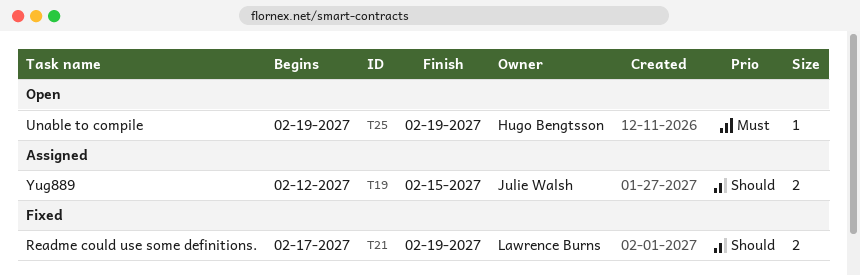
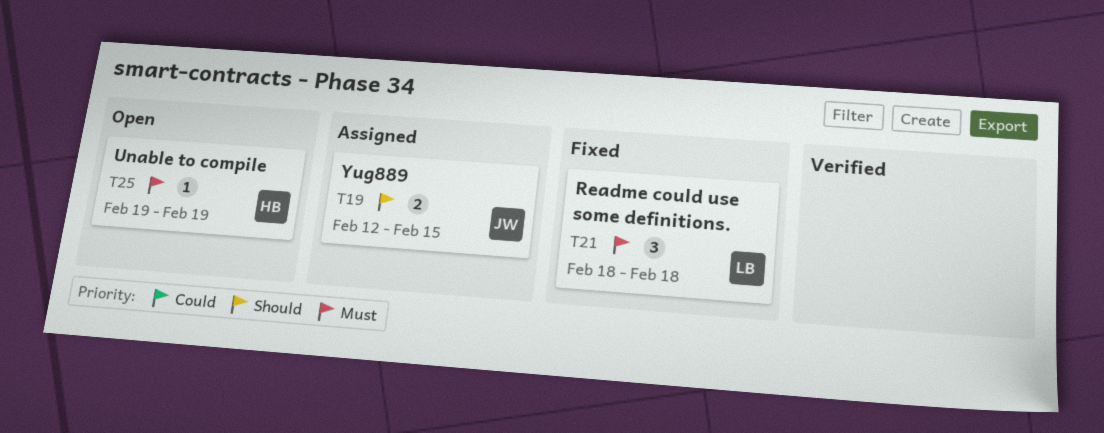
T21, priority: Should -> Must
T21, estimate: 2 -> 3
T21, start: Feb 17 -> Feb 18
T21, due: Feb 19 -> Feb 18

